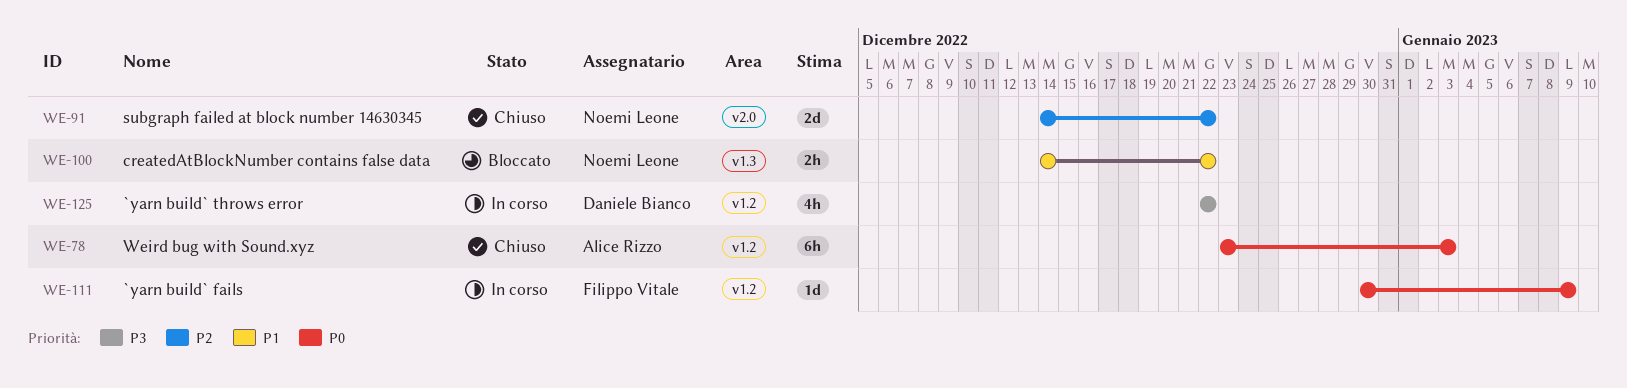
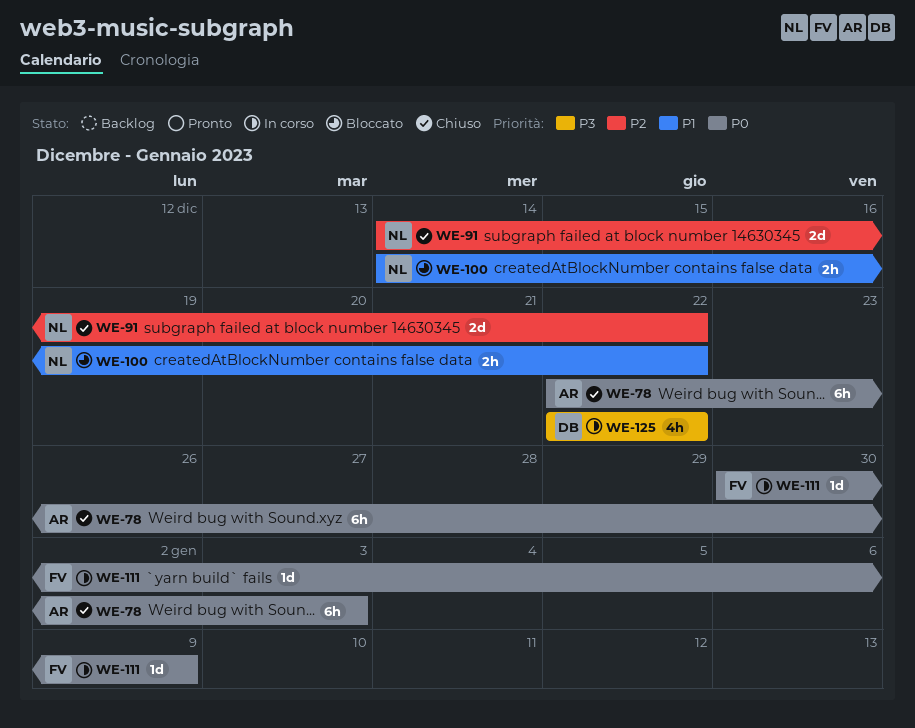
WE-78, start: Dec 23 -> Dec 22

